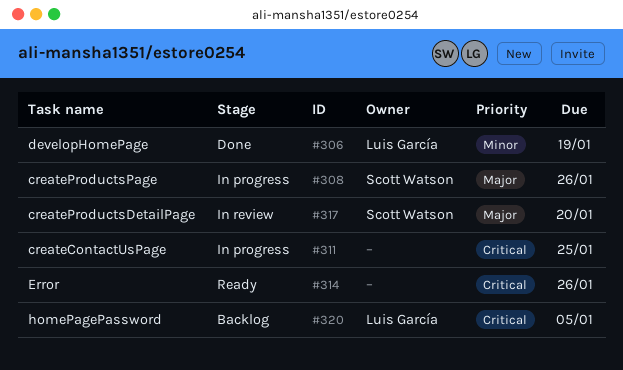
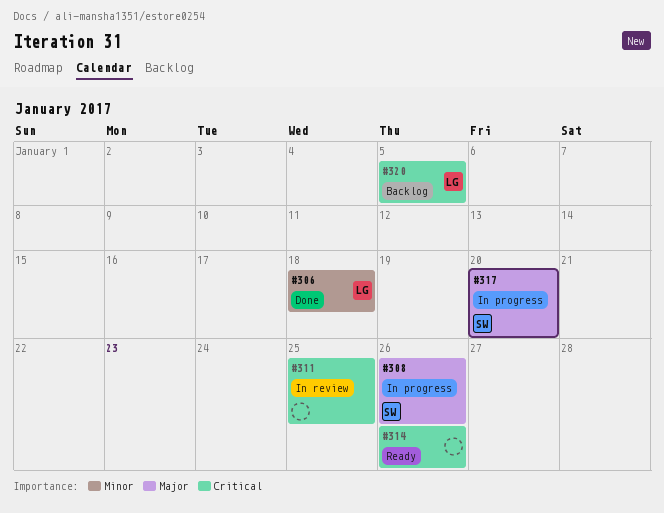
#306, due: Jan 19 -> Jan 18
#311, status: In progress -> In review
#317, status: In review -> In progress

